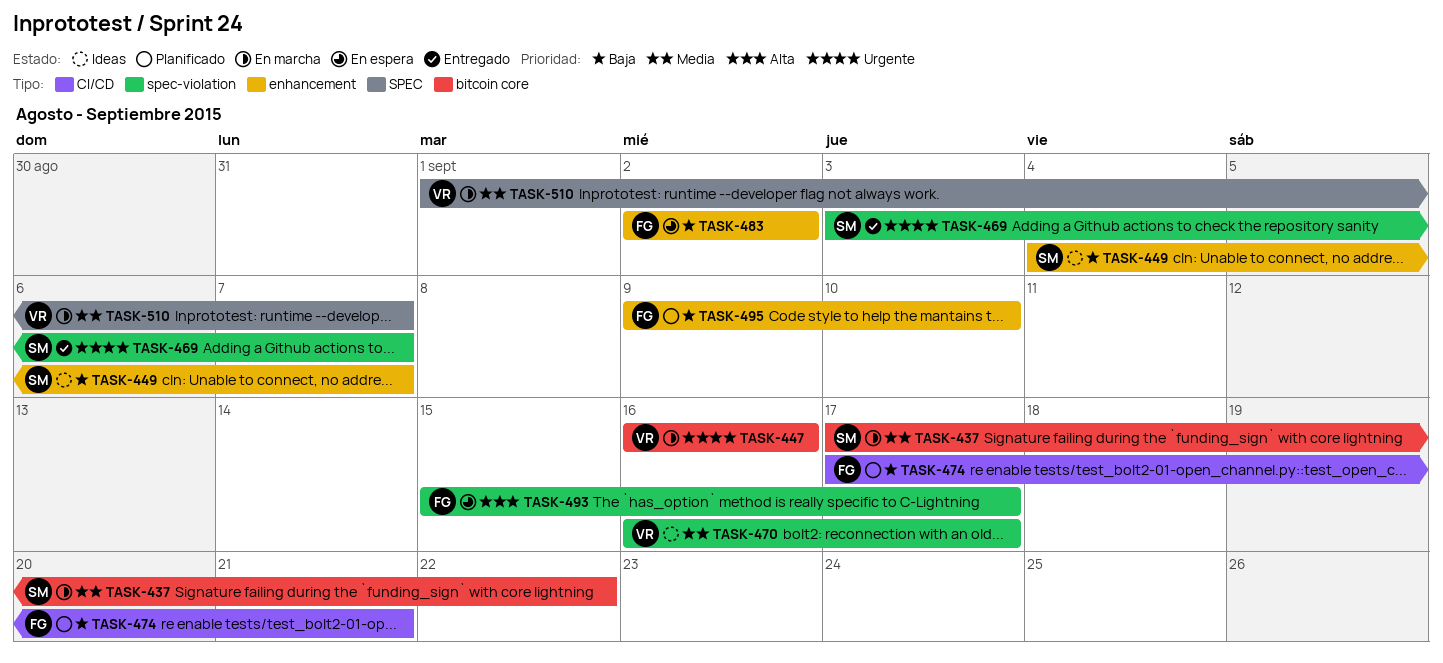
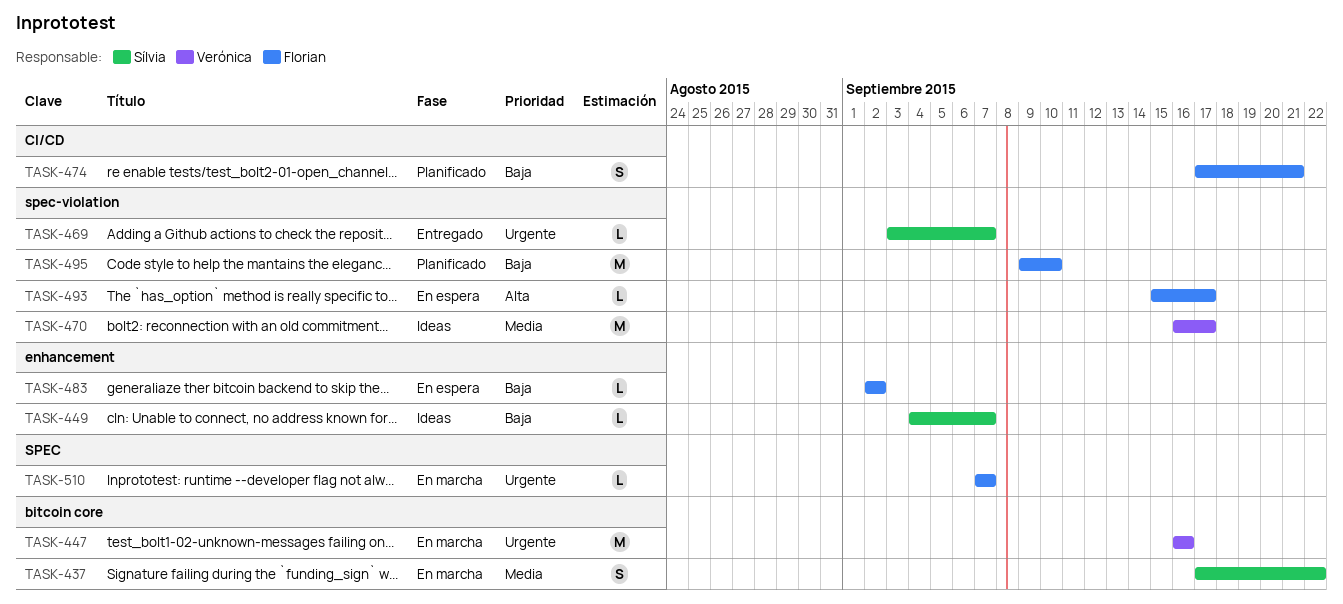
TASK-495, label: enhancement -> spec-violation
TASK-510, owner: Verónica -> Florian
TASK-510, priority: Media -> Urgente
TASK-510, start: Sep 1 -> Sep 7

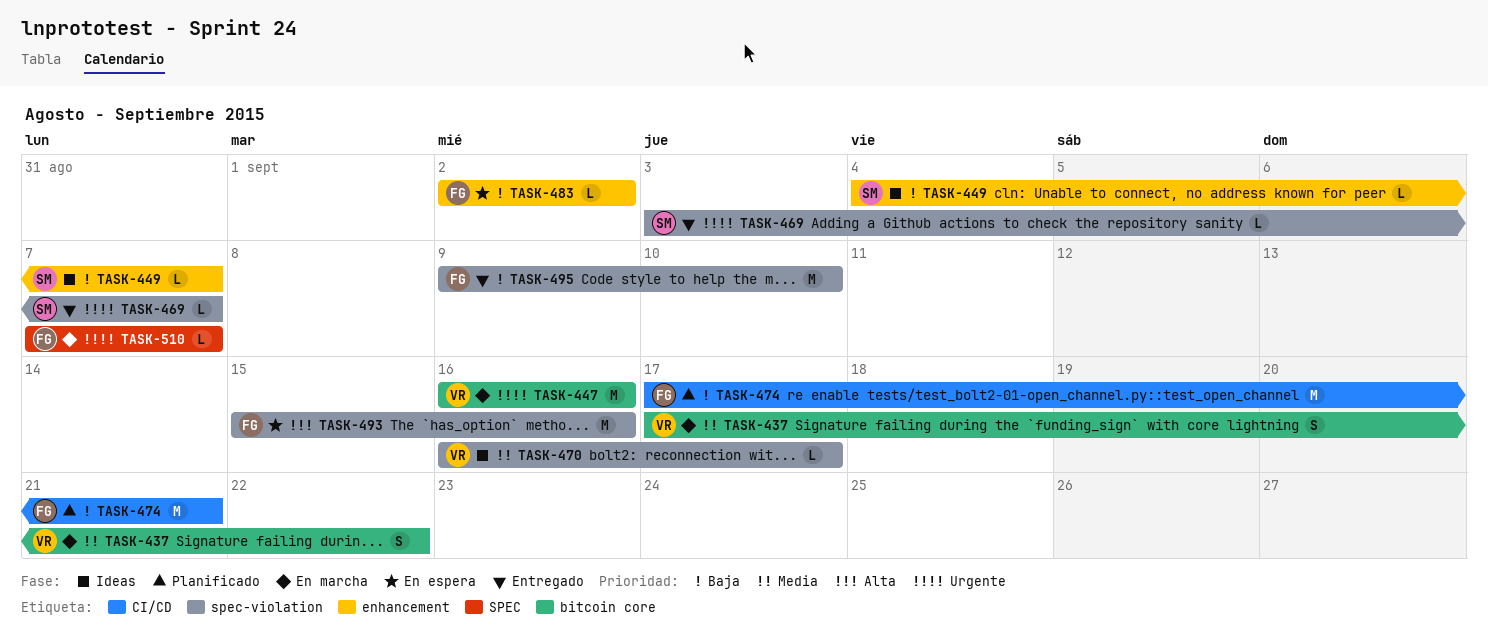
TASK-437, owner: Sílvia -> Verónica
TASK-470, estimate: M -> L
TASK-474, estimate: S -> M
TASK-493, estimate: L -> M
TASK-493, due: Sep 17 -> Sep 16
TASK-495, status: Planificado -> Entregado

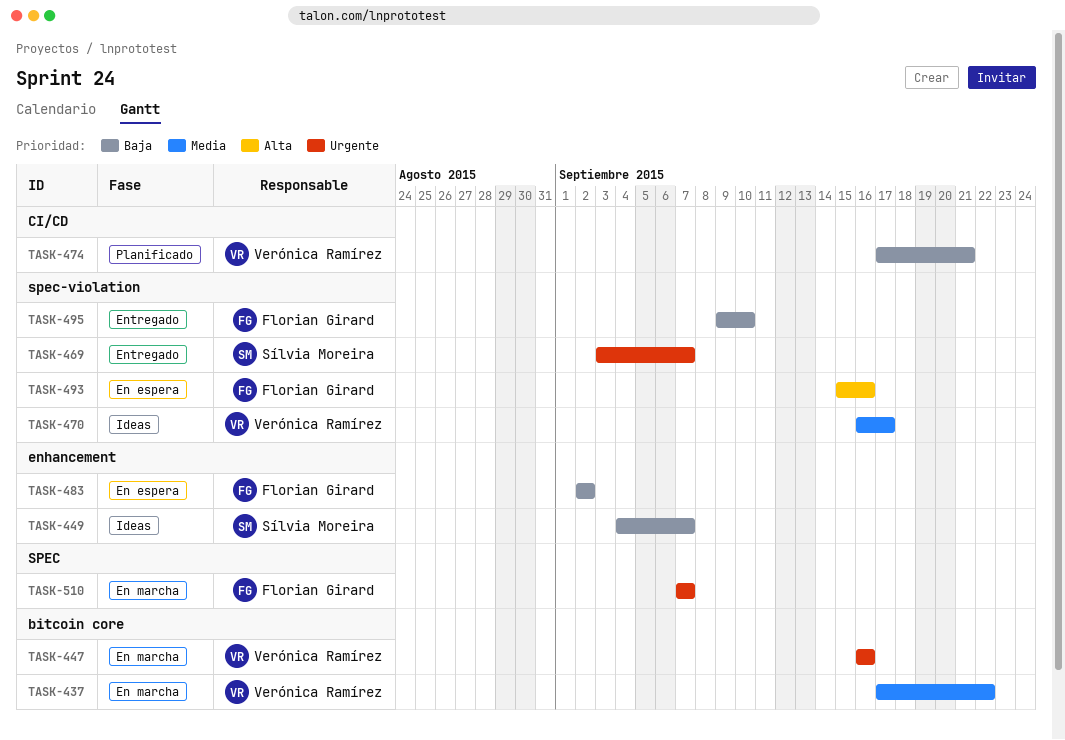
TASK-474, owner: Florian Girard -> Verónica Ramírez

